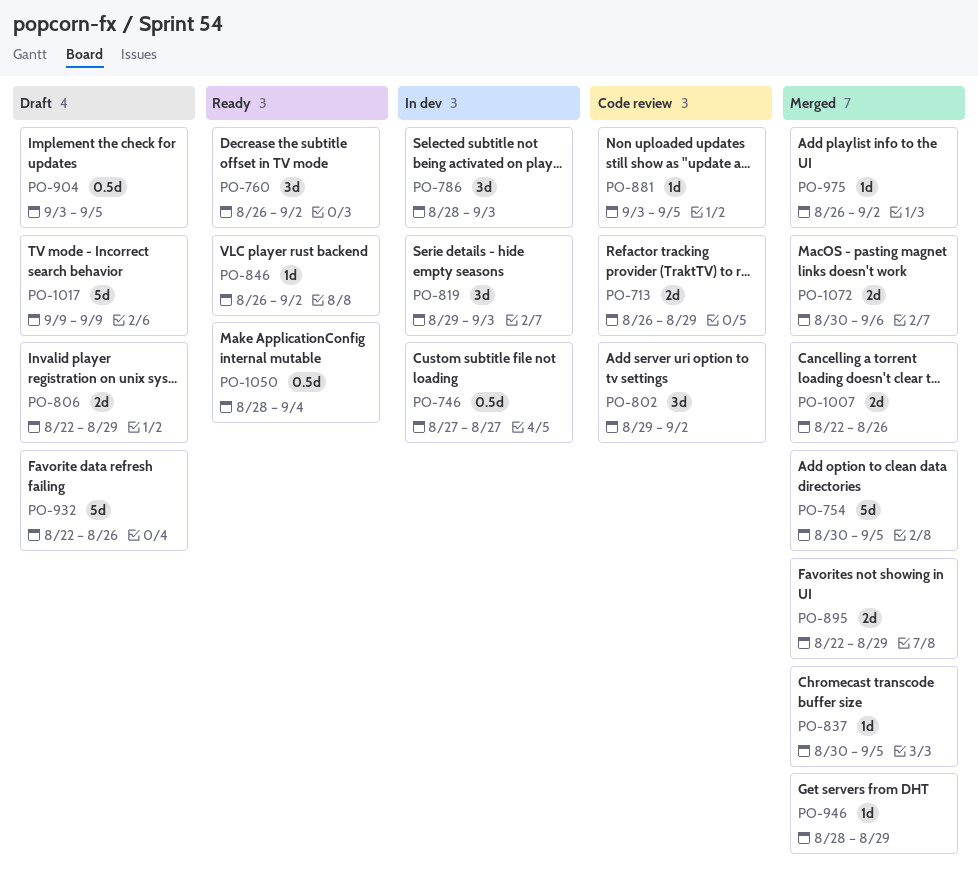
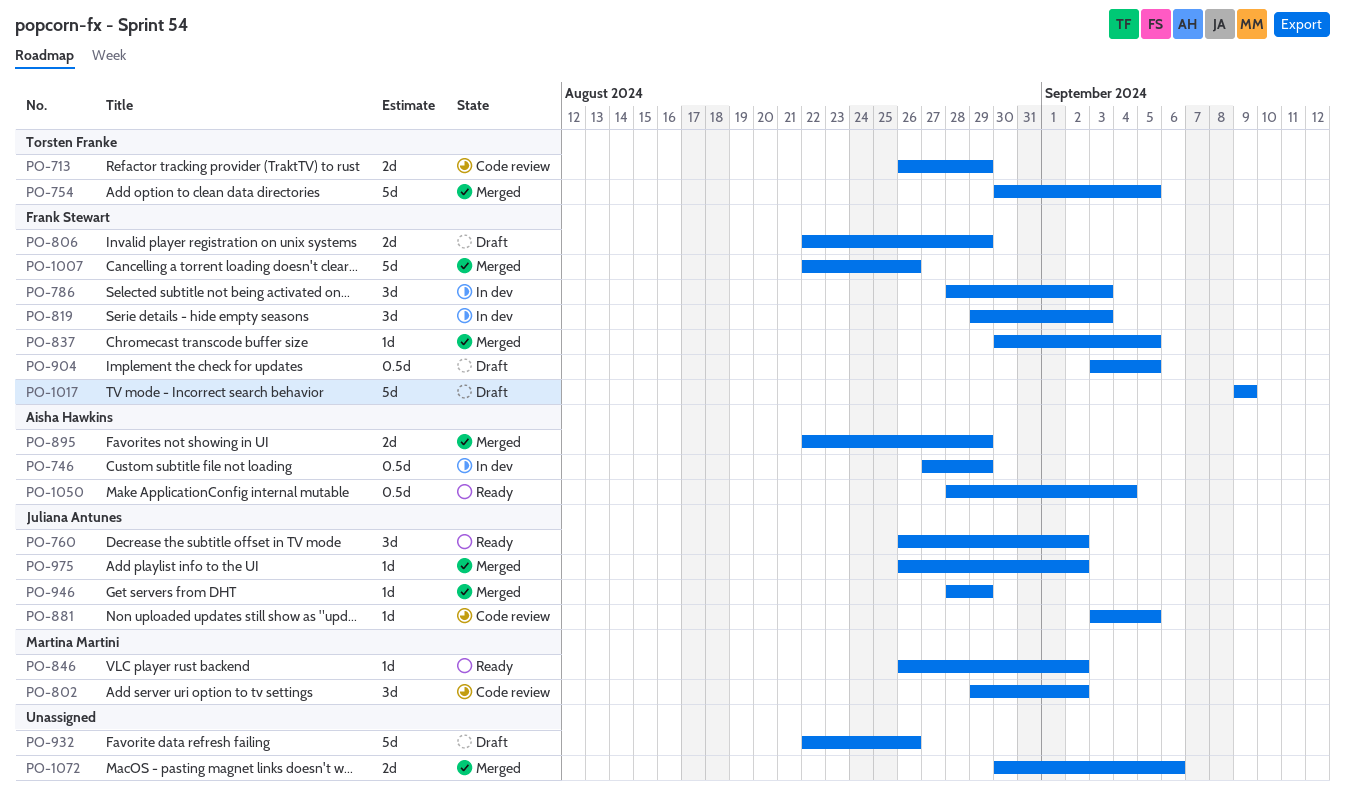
PO-746, due: Aug 27 -> Aug 29
PO-1007, estimate: 2d -> 5d

